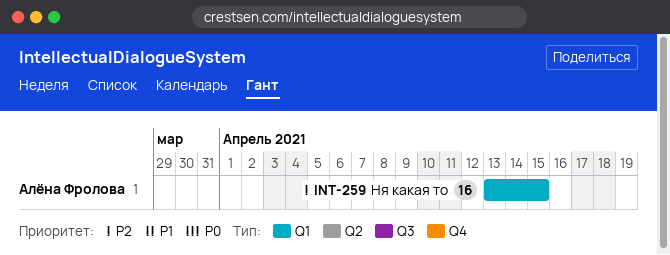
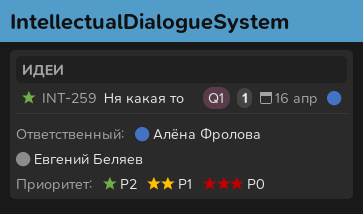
INT-259, estimate: 16 -> 1
INT-259, due: Apr 15 -> Apr 16

